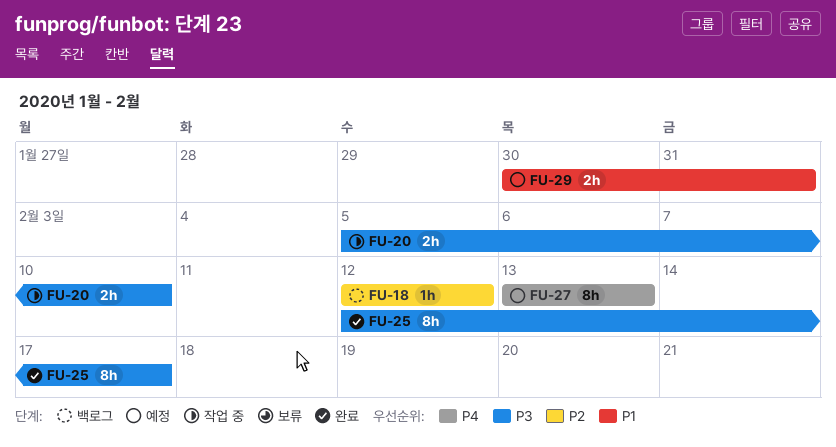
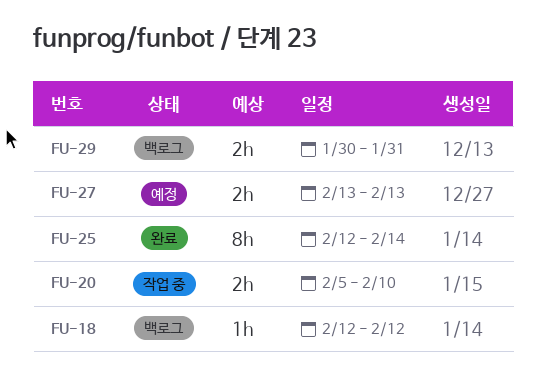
FU-25, due: Feb 17 -> Feb 14
FU-27, estimate: 8h -> 2h
FU-29, status: 예정 -> 백로그

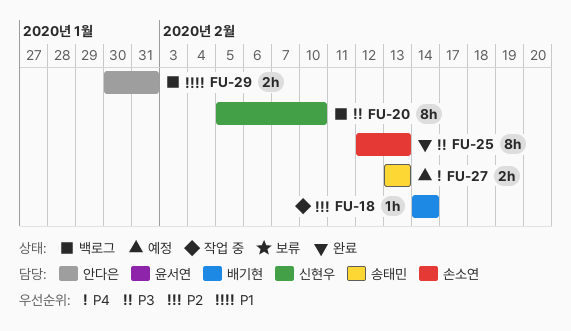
FU-18, status: 백로그 -> 작업 중
FU-18, start: Feb 12 -> Feb 14
FU-18, due: Feb 12 -> Feb 14
FU-20, status: 작업 중 -> 백로그
FU-20, estimate: 2h -> 8h
FU-25, due: Feb 14 -> Feb 13

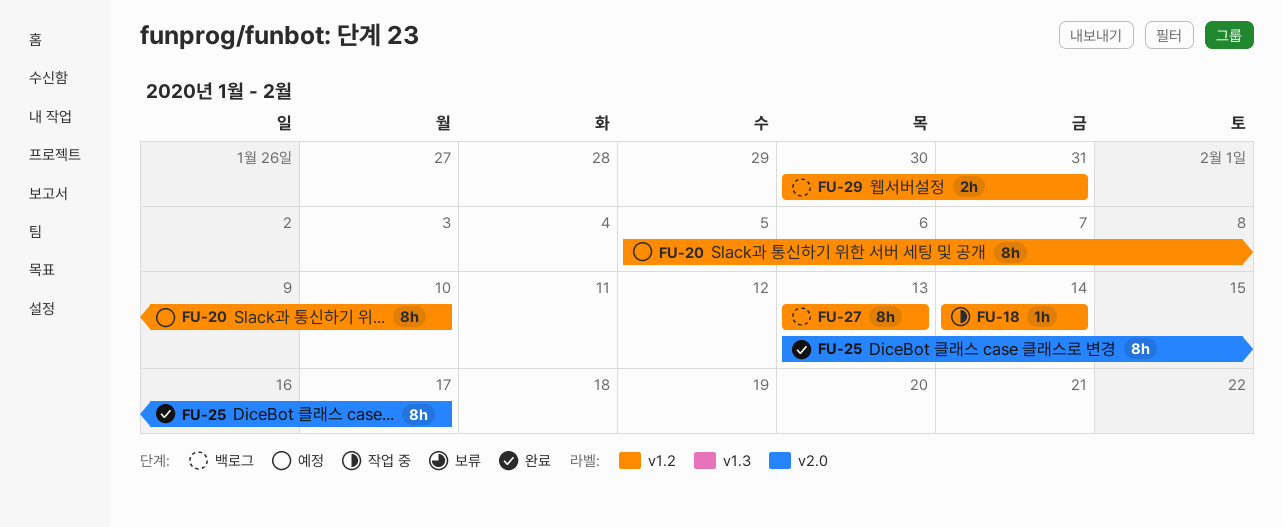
FU-20, status: 백로그 -> 예정
FU-25, start: Feb 12 -> Feb 13
FU-25, due: Feb 13 -> Feb 17
FU-27, status: 예정 -> 백로그
FU-27, estimate: 2h -> 8h

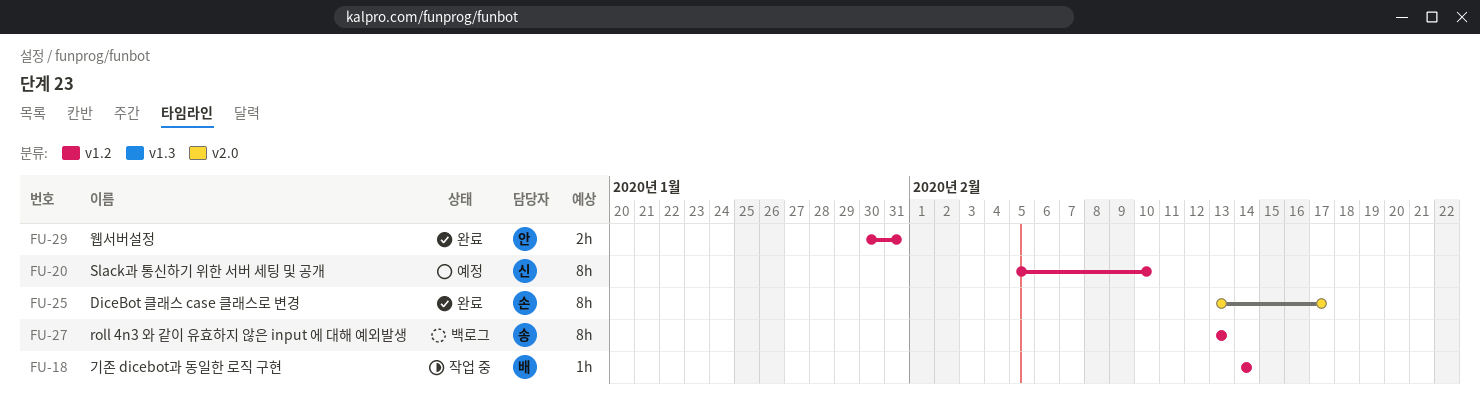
FU-29, status: 백로그 -> 완료

